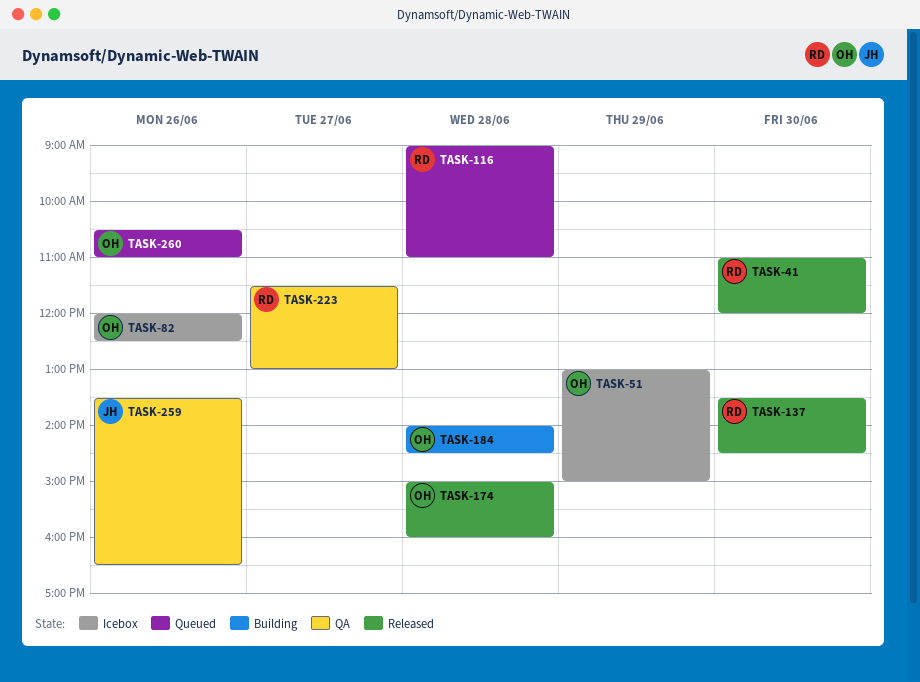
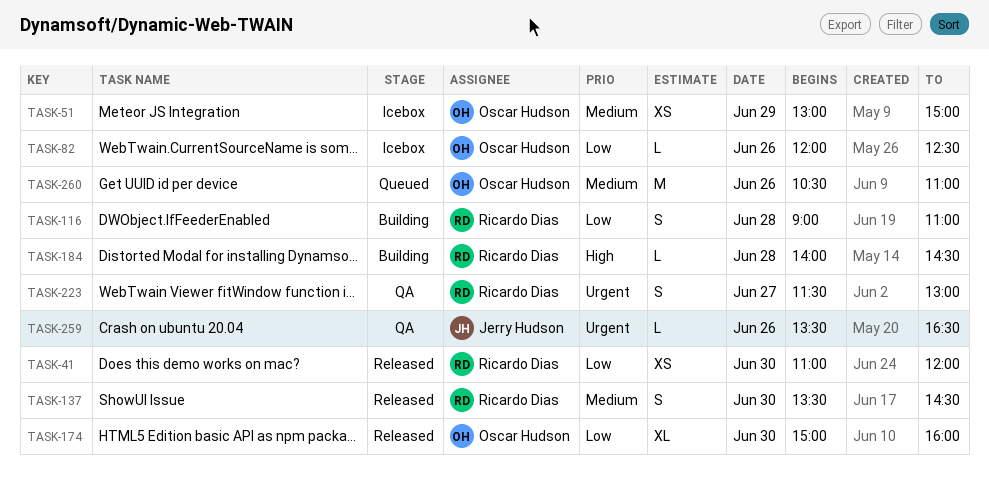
TASK-116, status: Queued -> Building
TASK-174, day: Jun 28 -> Jun 30
TASK-184, owner: Oscar Hudson -> Ricardo Dias

